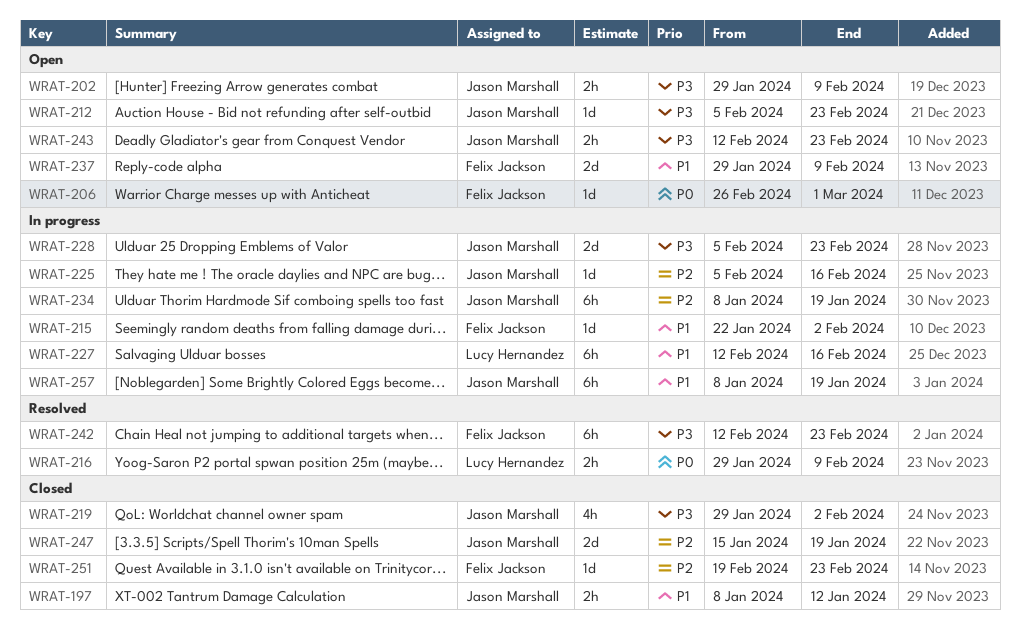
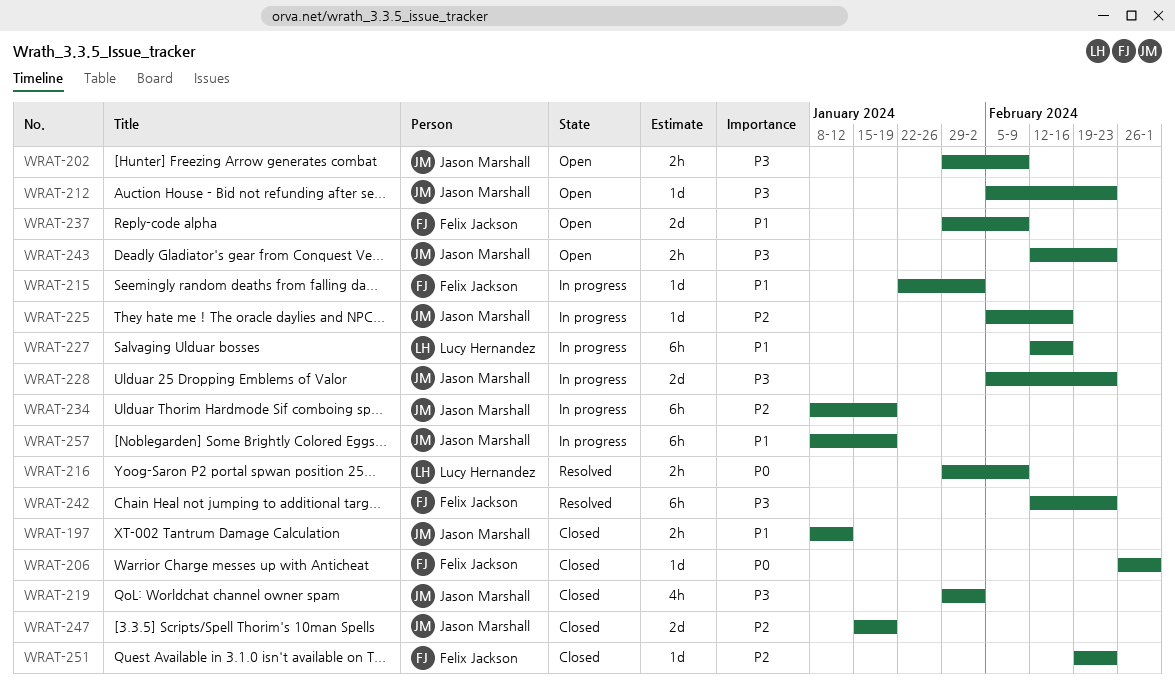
WRAT-206, status: Open -> Closed

